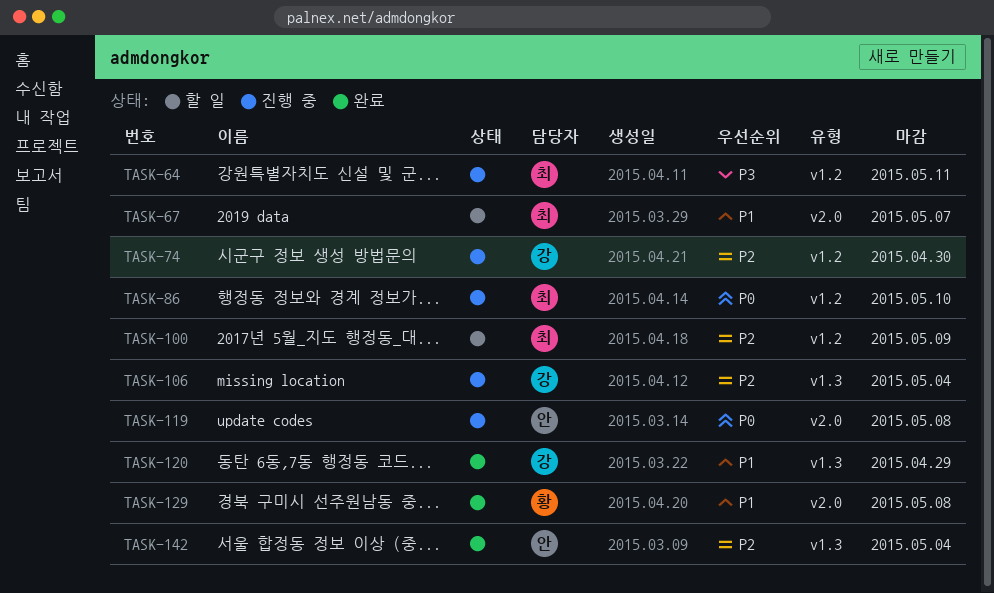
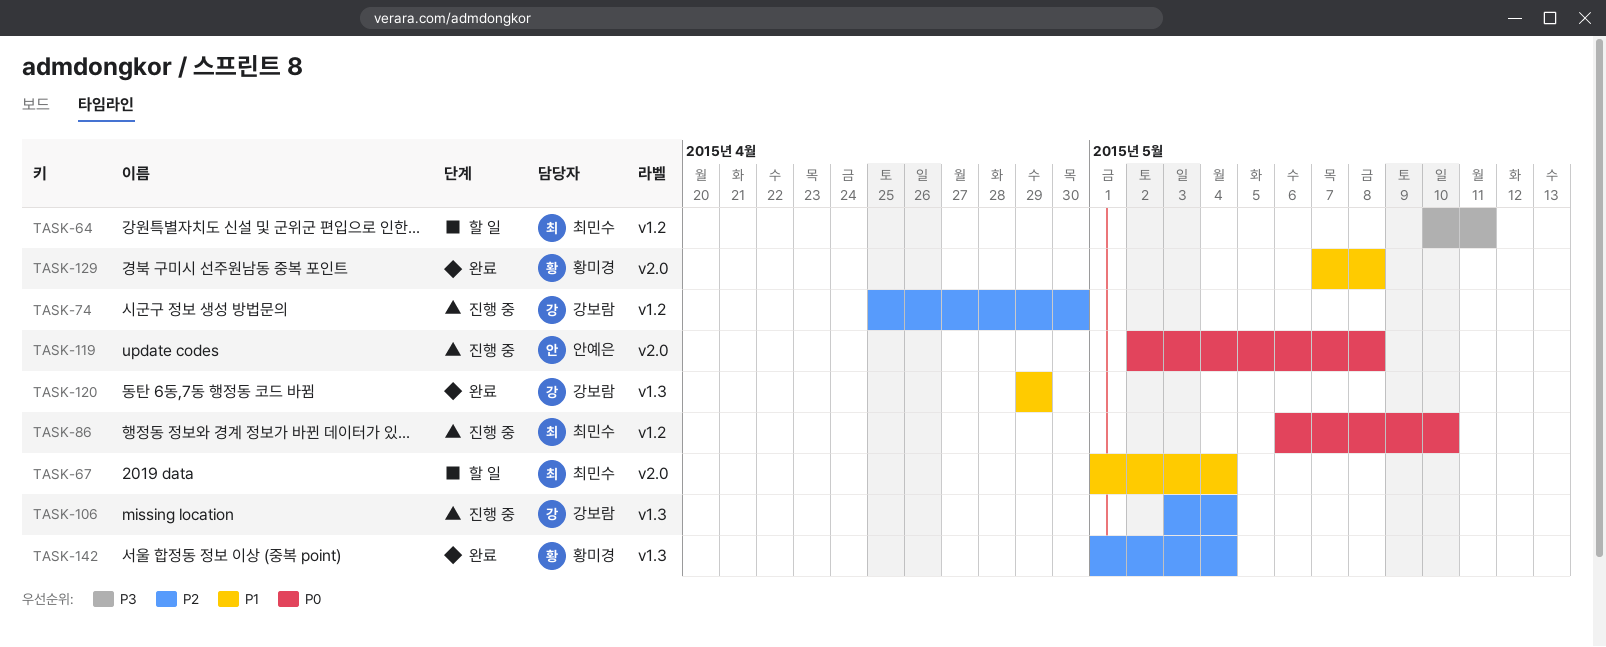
TASK-64, status: 진행 중 -> 할 일
TASK-67, due: May 7 -> May 4
TASK-100: present -> none
TASK-142, owner: 안예은 -> 황미경

